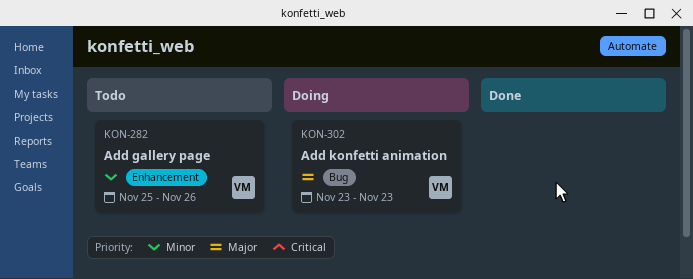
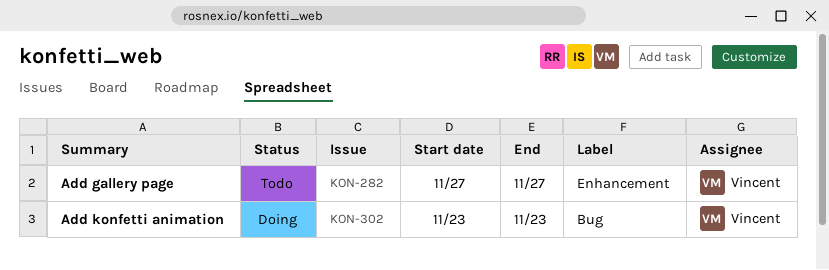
KON-282, start: Nov 25 -> Nov 27
KON-282, due: Nov 26 -> Nov 27

